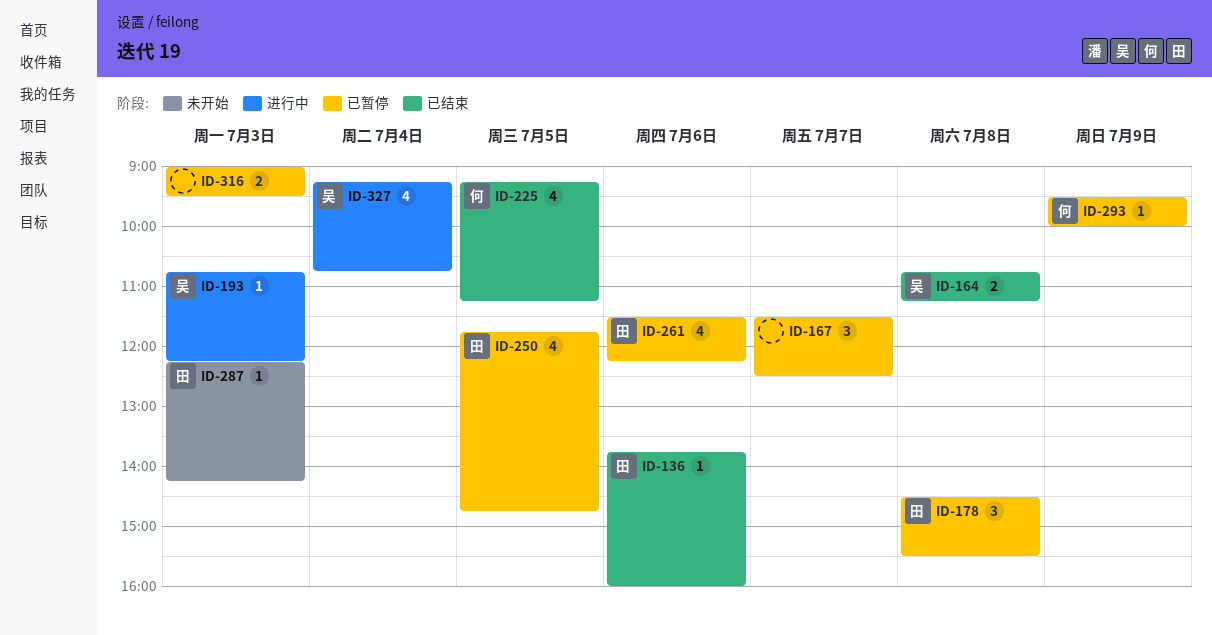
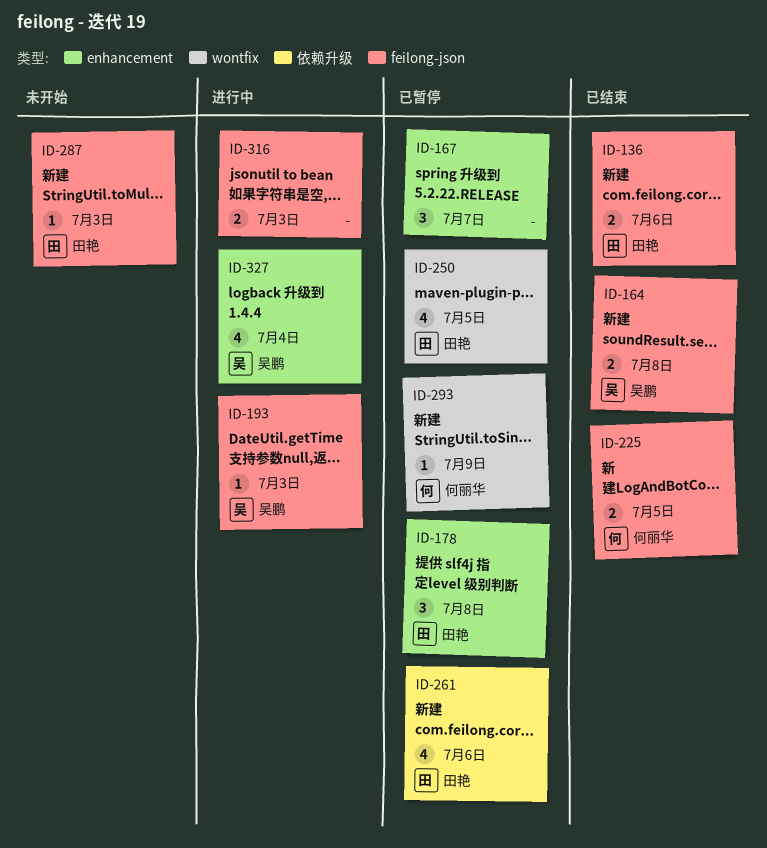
ID-136, estimate: 1 -> 2
ID-225, estimate: 4 -> 2
ID-316, status: 已暂停 -> 进行中

